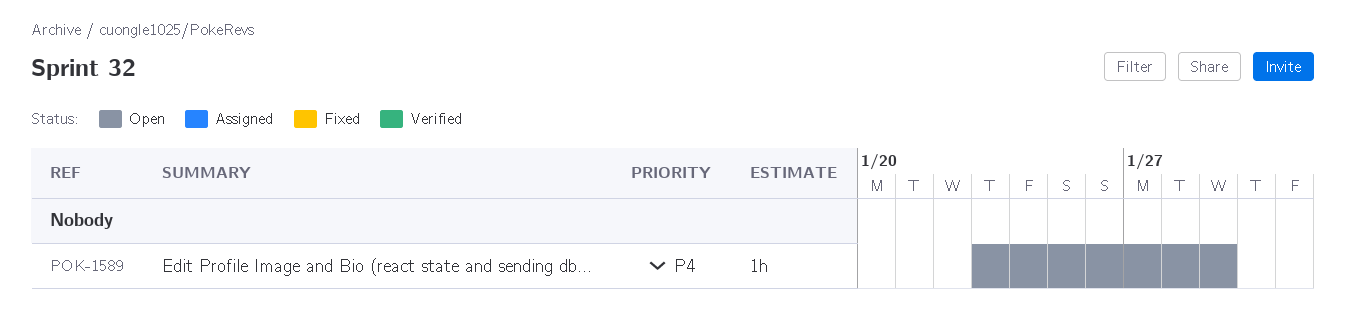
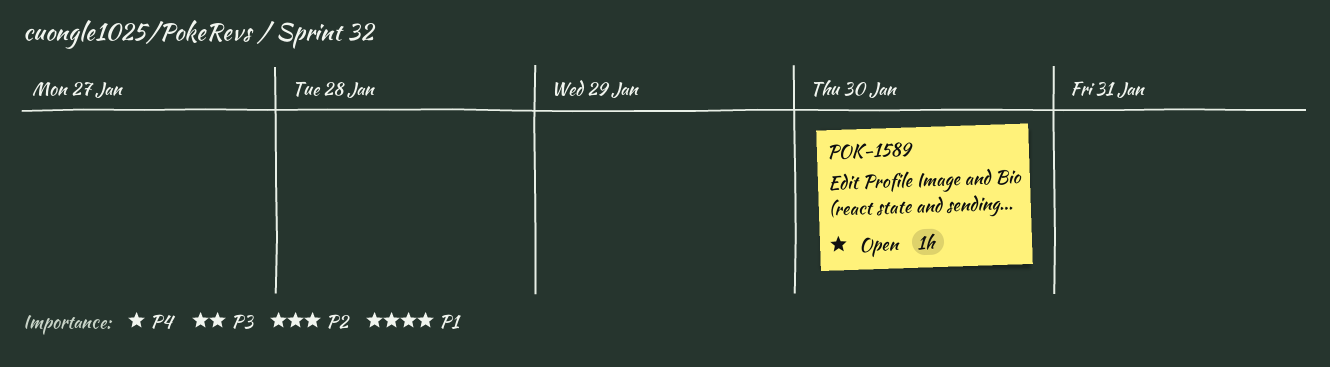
POK-1589, due: Jan 29 -> Jan 30

